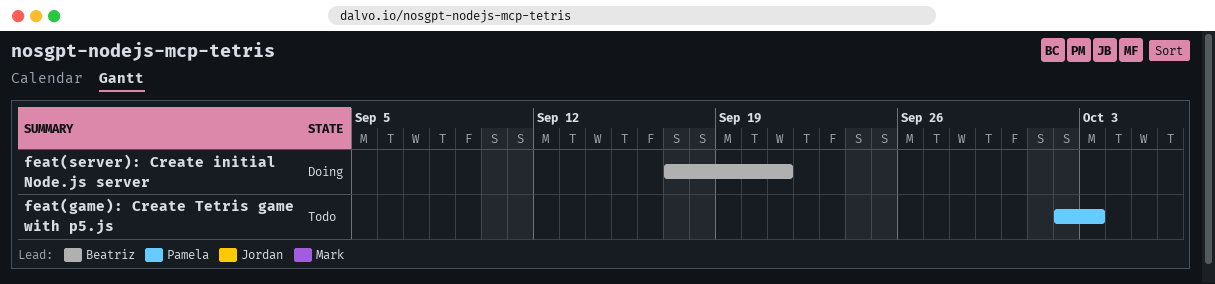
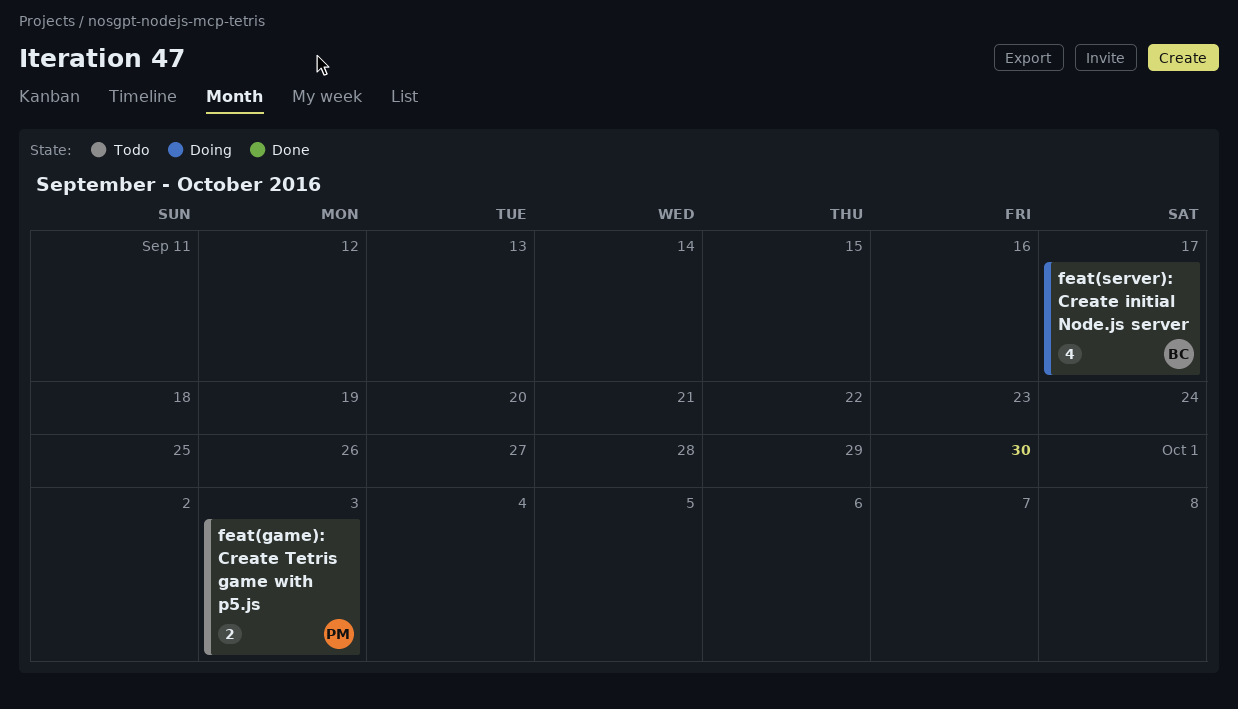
feat(server): Create initial Node.js server, due: Sep 21 -> Sep 17

